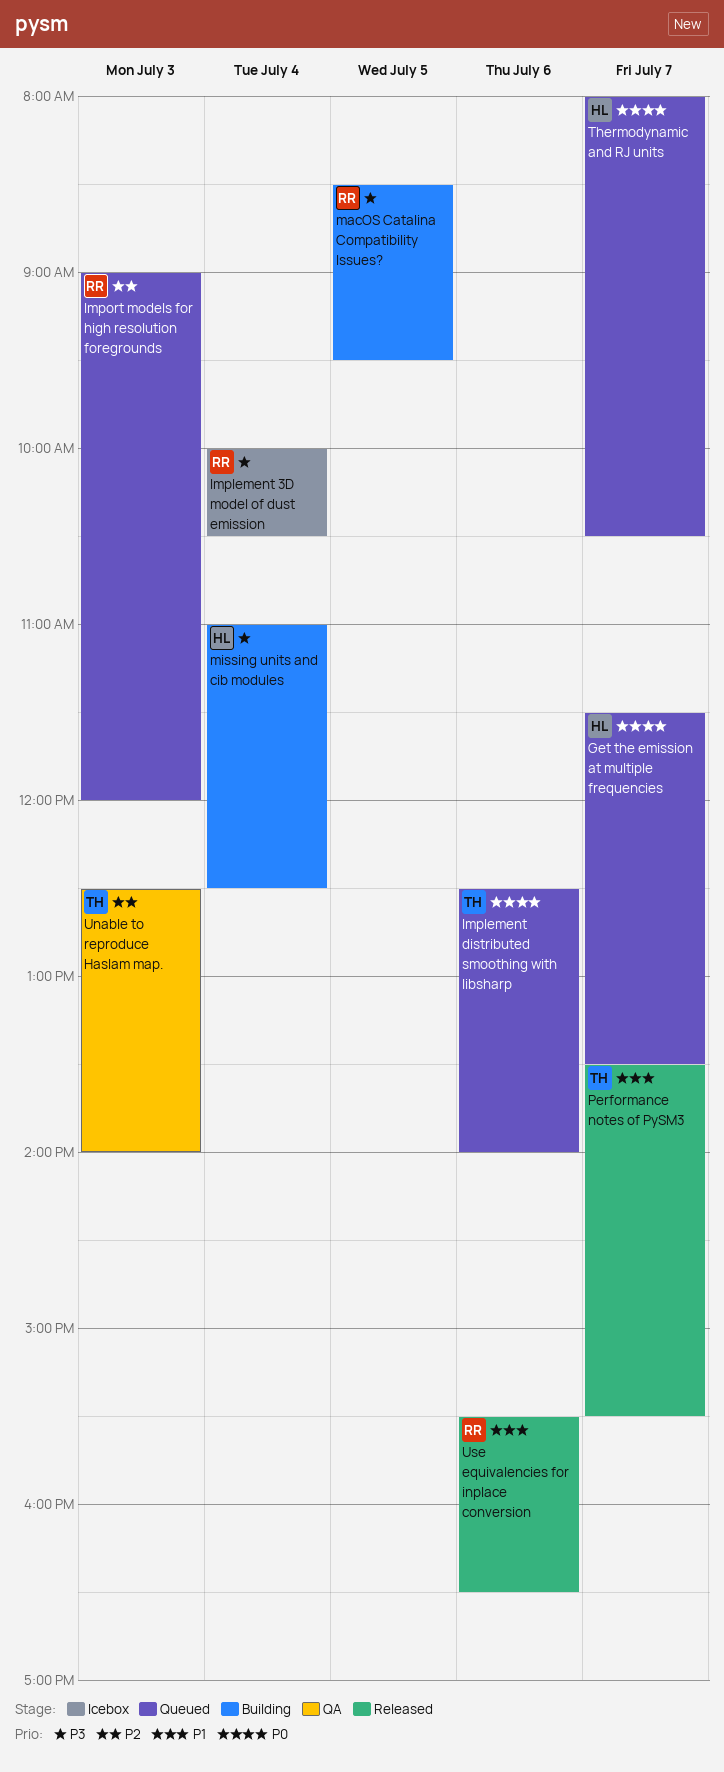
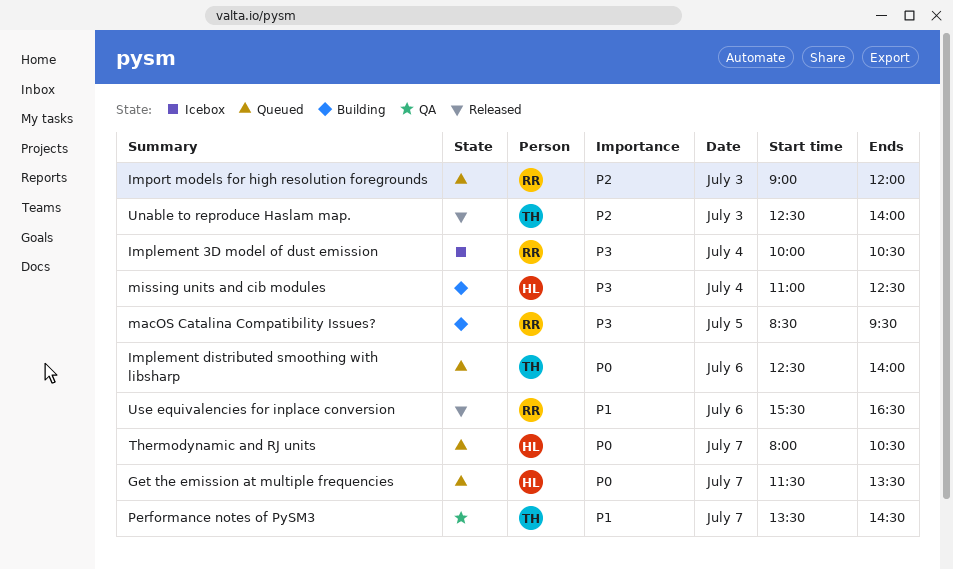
Performance notes of PySM3, status: Released -> QA
Performance notes of PySM3, ends: 15:30 -> 14:30
Unable to reproduce Haslam map., status: QA -> Released

